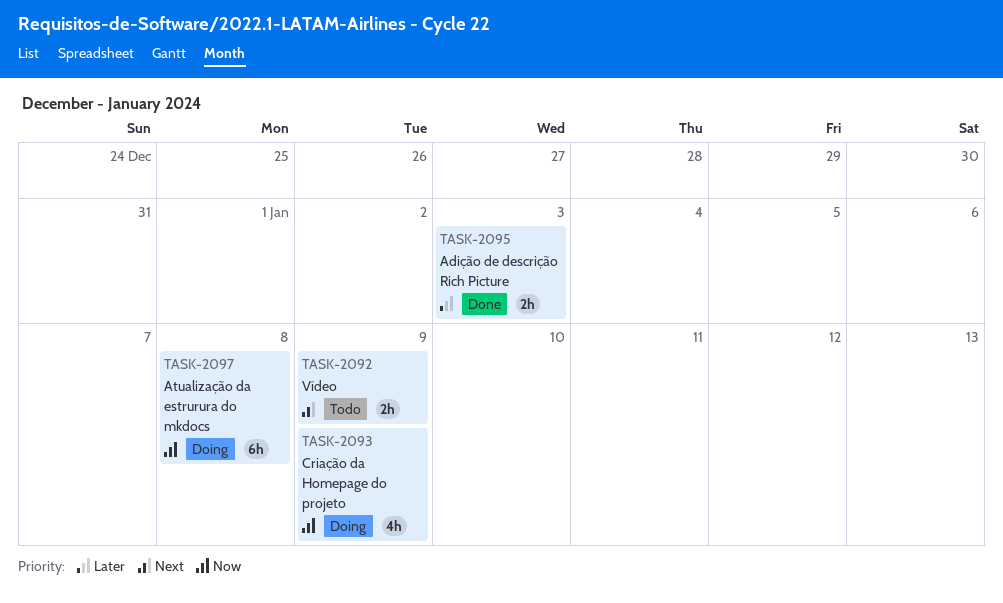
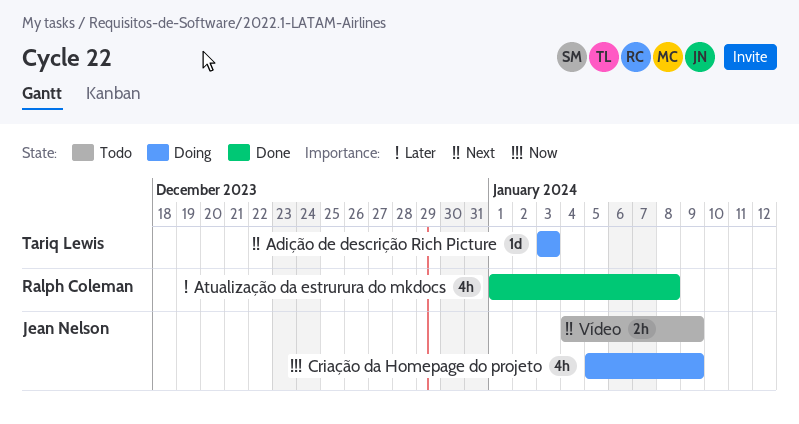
Adição de descrição Rich Picture, status: Done -> Doing
Adição de descrição Rich Picture, priority: Later -> Next
Adição de descrição Rich Picture, estimate: 2h -> 1d
Atualização da estrurura do mkdocs, status: Doing -> Done
Atualização da estrurura do mkdocs, priority: Now -> Later
Atualização da estrurura do mkdocs, estimate: 6h -> 4h

